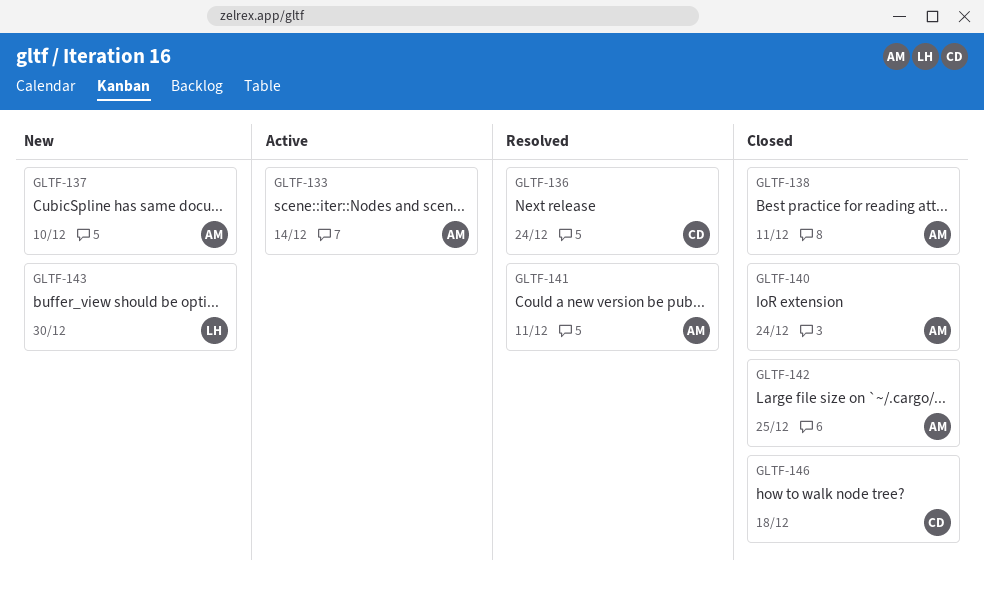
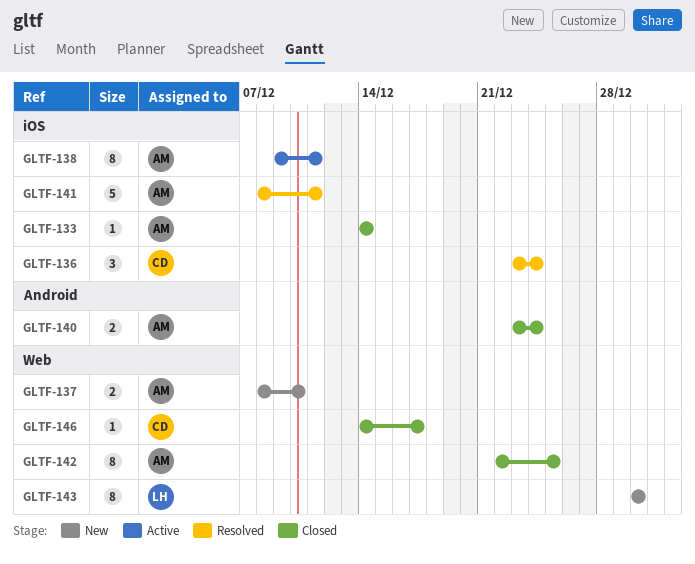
GLTF-133, status: Active -> Closed
GLTF-138, status: Closed -> Active
GLTF-146, due: Dec 18 -> Dec 17

